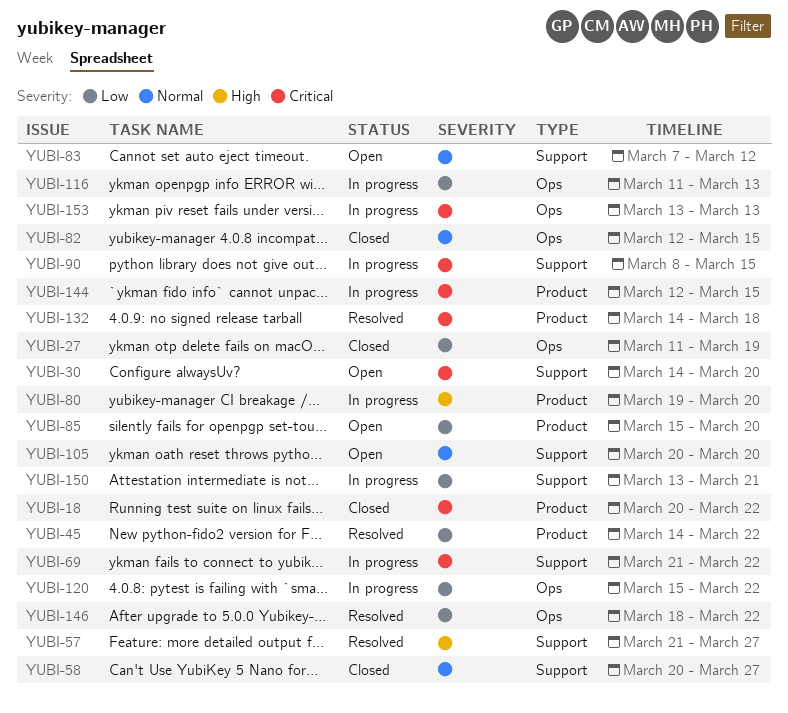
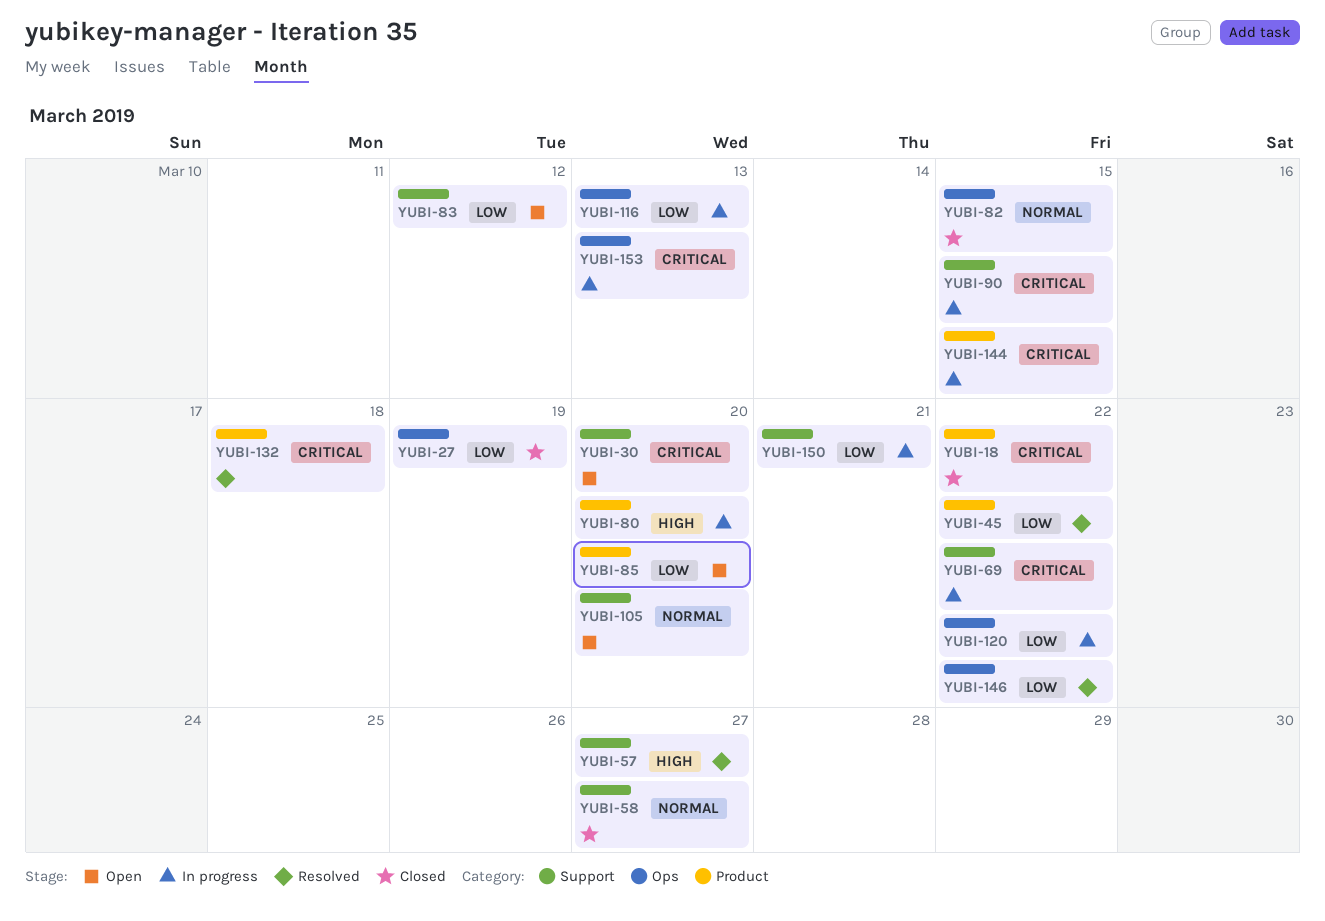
YUBI-83, priority: Normal -> Low

